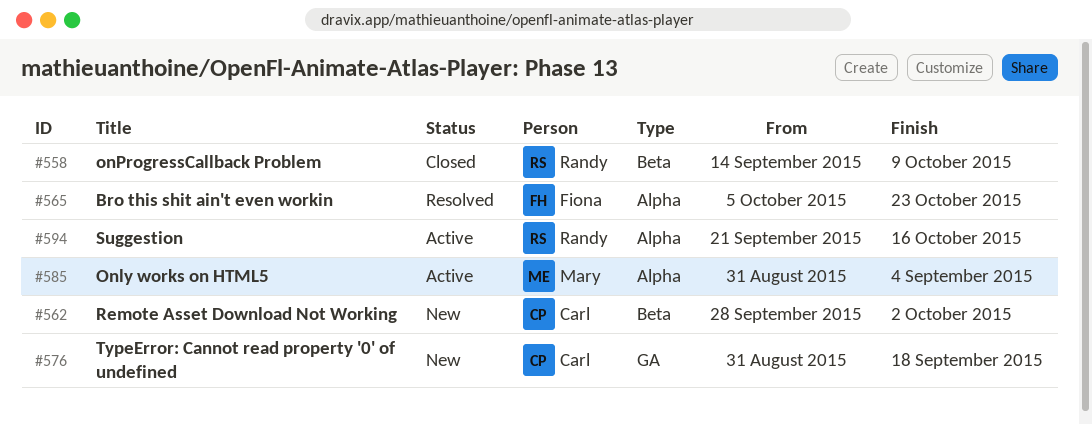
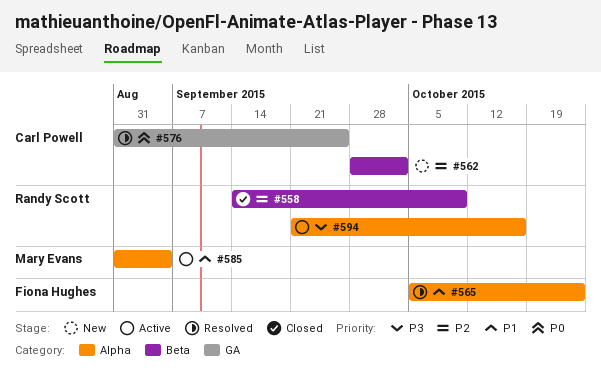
#576, status: New -> Resolved
#576, due: Sep 18 -> Sep 25

